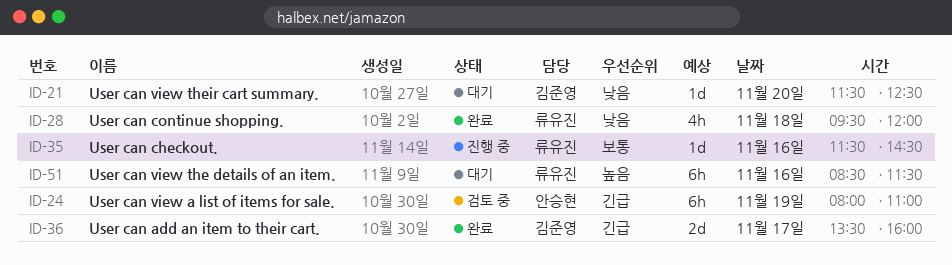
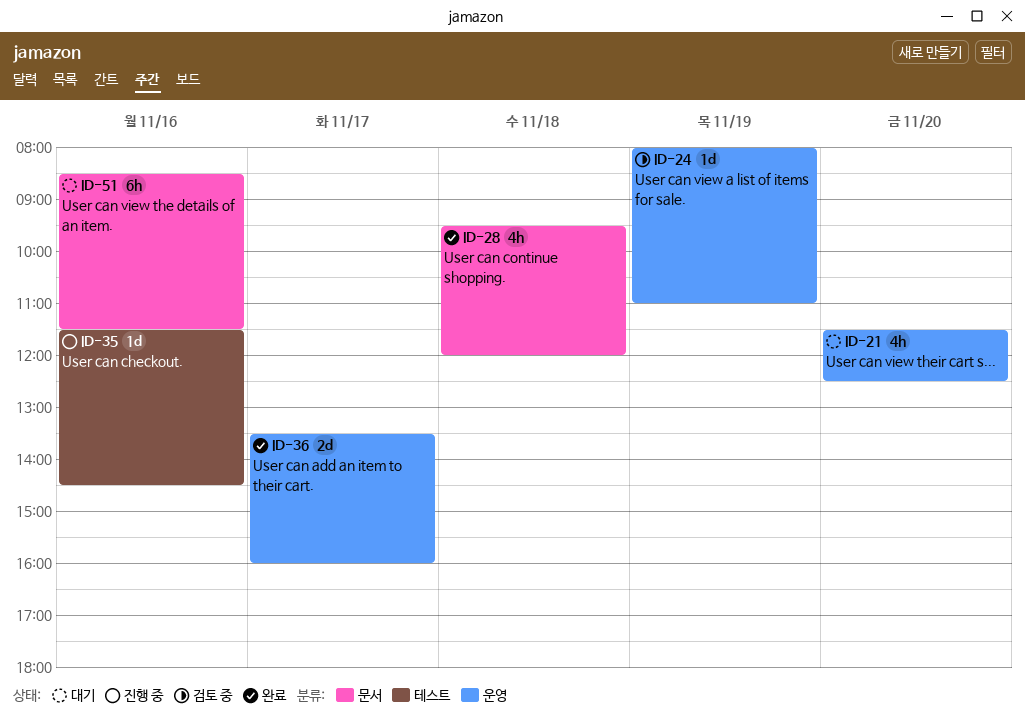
ID-21, estimate: 1d -> 4h
ID-24, estimate: 6h -> 1d

